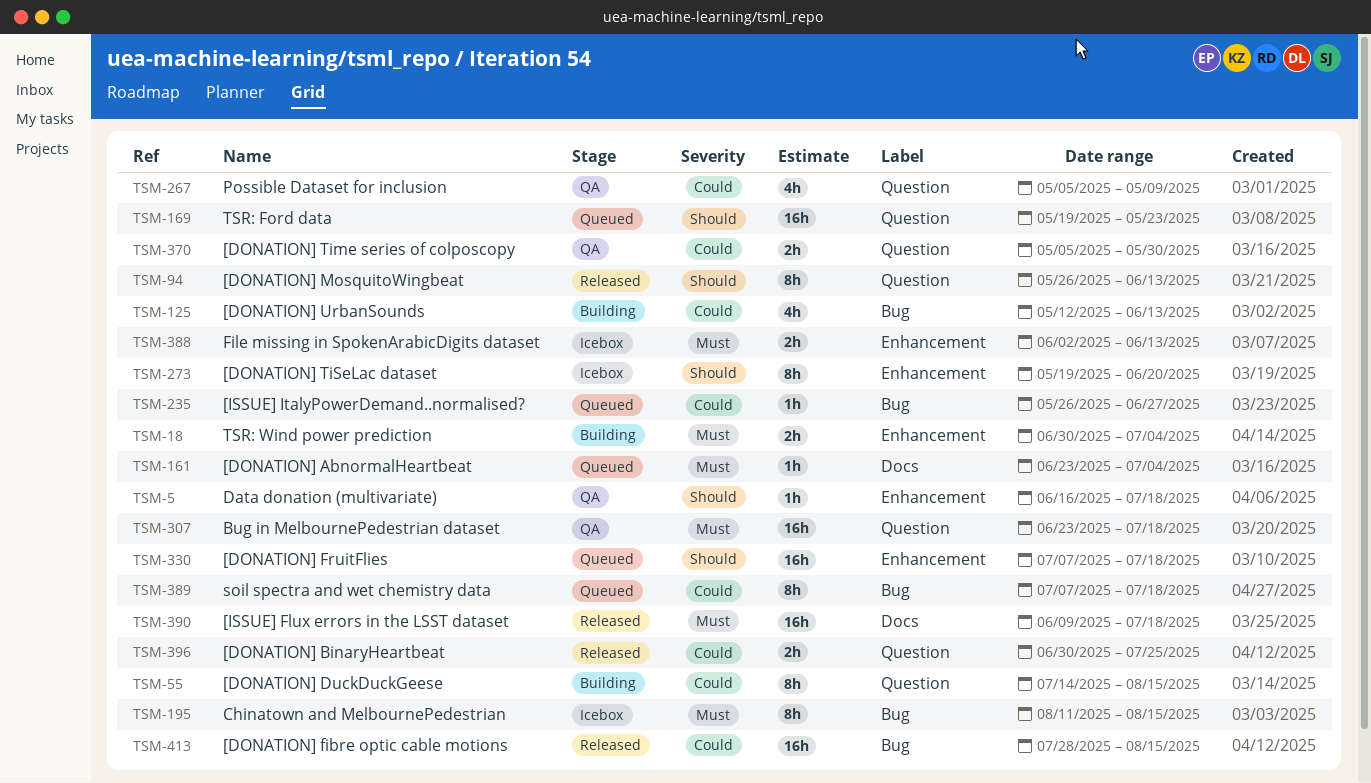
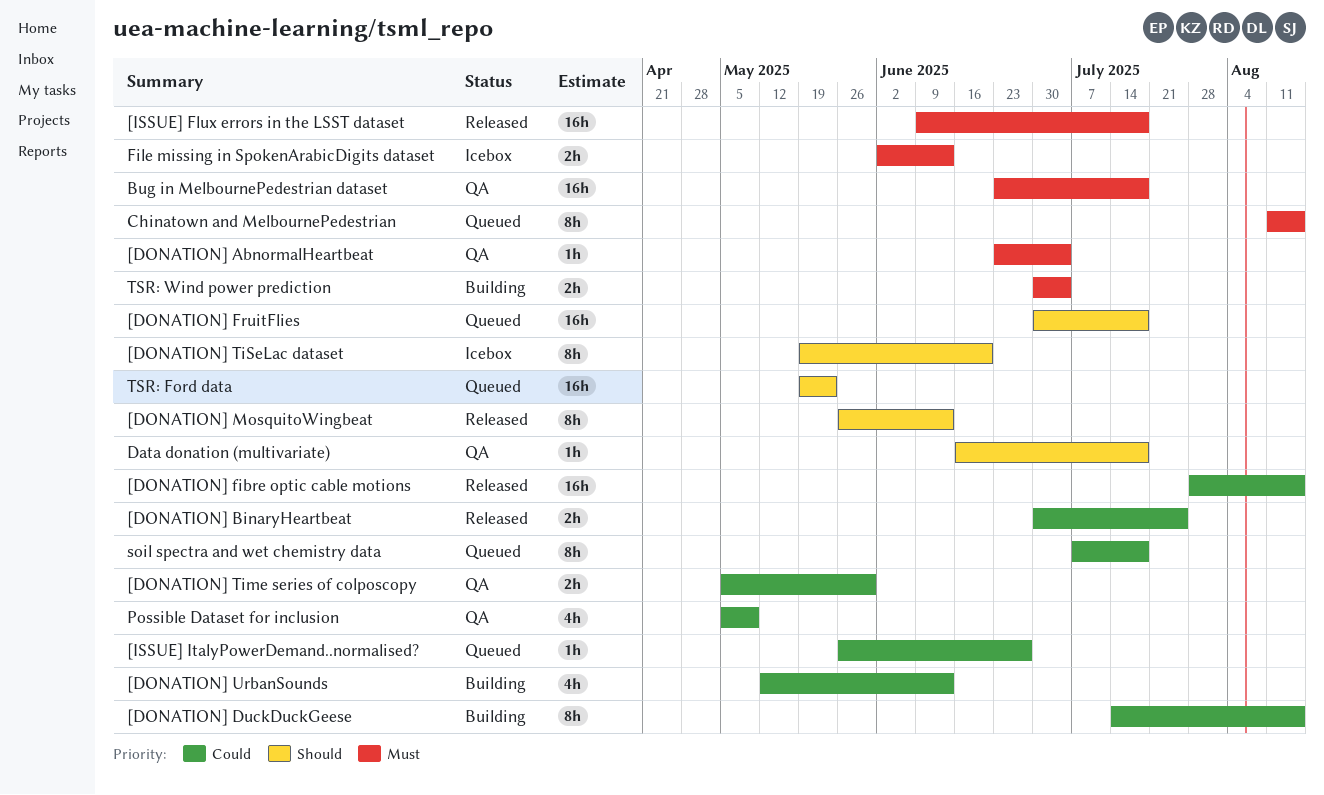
[DONATION] AbnormalHeartbeat, status: Queued -> QA
[DONATION] FruitFlies, start: Jul 7 -> Jun 30
Chinatown and MelbournePedestrian, status: Icebox -> Queued

